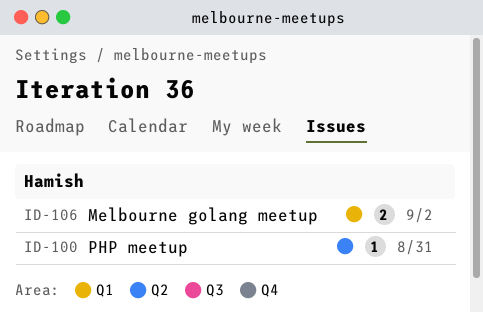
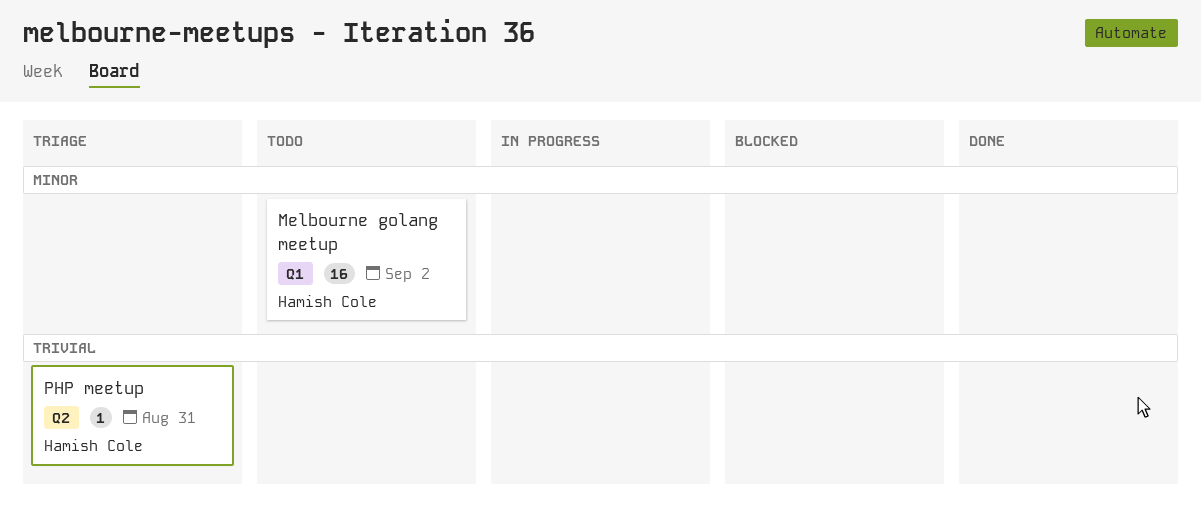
Melbourne golang meetup, estimate: 2 -> 16

